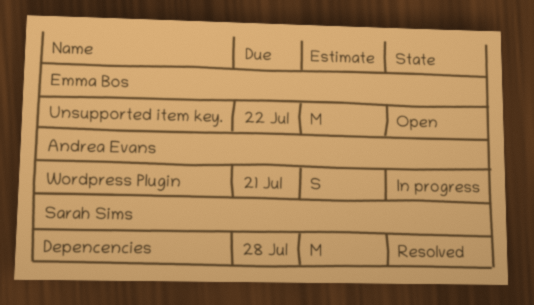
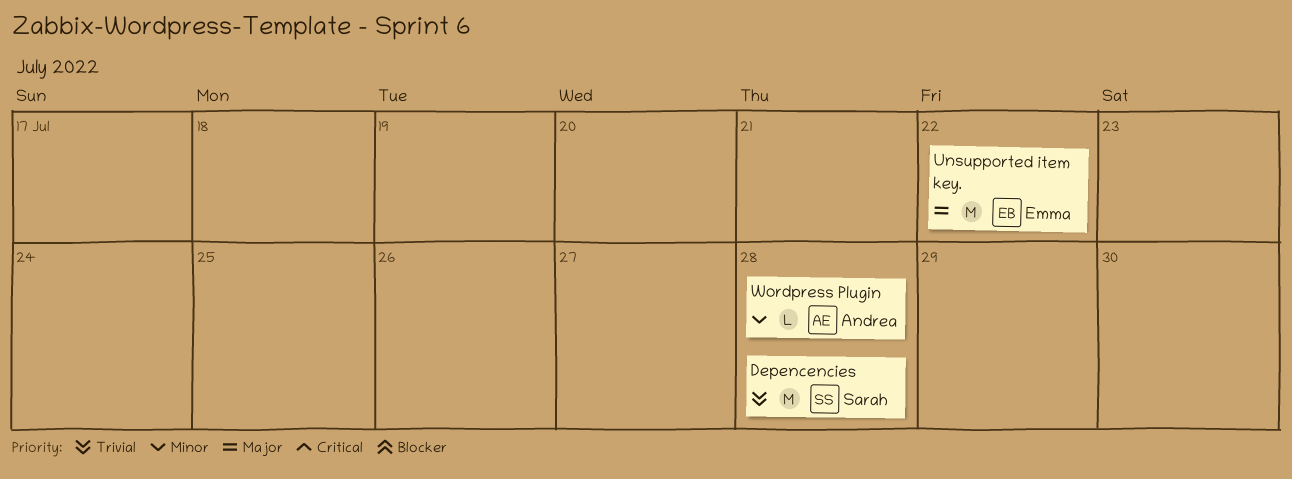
Wordpress Plugin, estimate: S -> L
Wordpress Plugin, due: Jul 21 -> Jul 28

